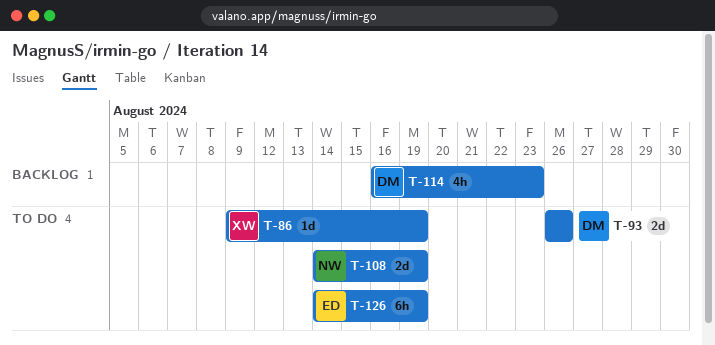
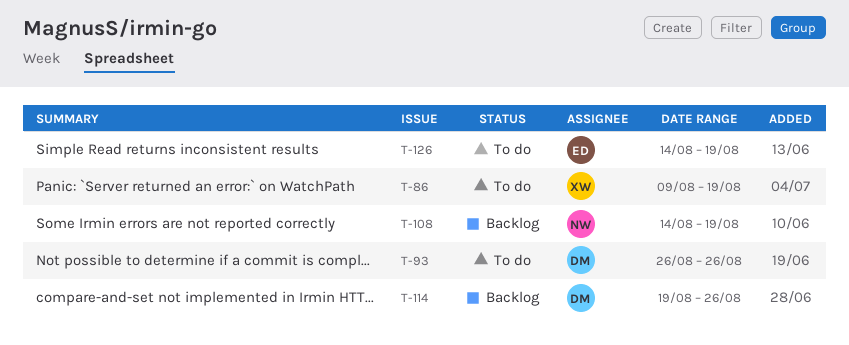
T-108, status: To do -> Backlog
T-114, start: Aug 16 -> Aug 19
T-114, due: Aug 23 -> Aug 26

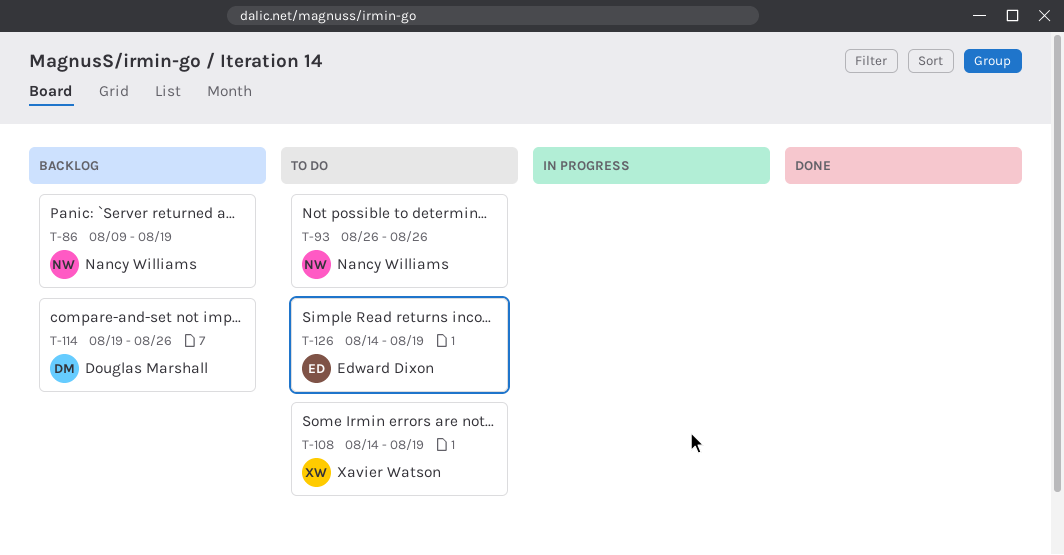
T-86, status: To do -> Backlog
T-86, owner: Xavier Watson -> Nancy Williams
T-93, owner: Douglas Marshall -> Nancy Williams
T-108, status: Backlog -> To do
T-108, owner: Nancy Williams -> Xavier Watson

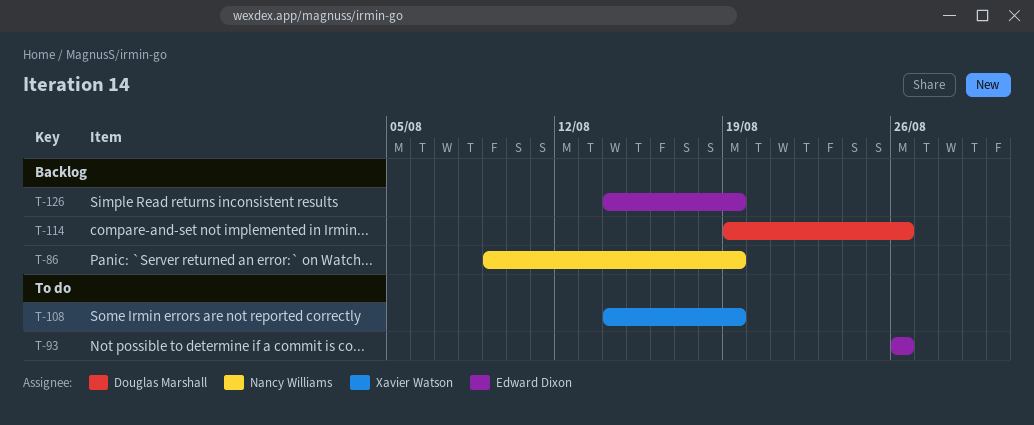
T-93, owner: Nancy Williams -> Edward Dixon
T-126, status: To do -> Backlog

